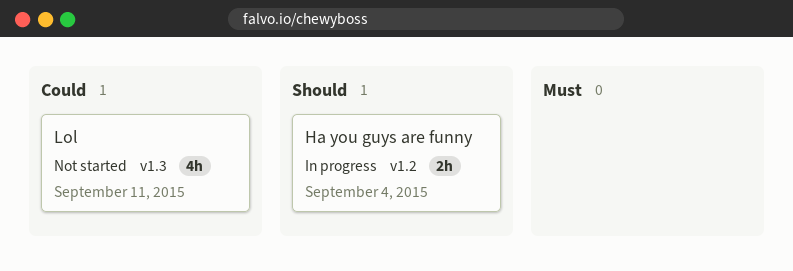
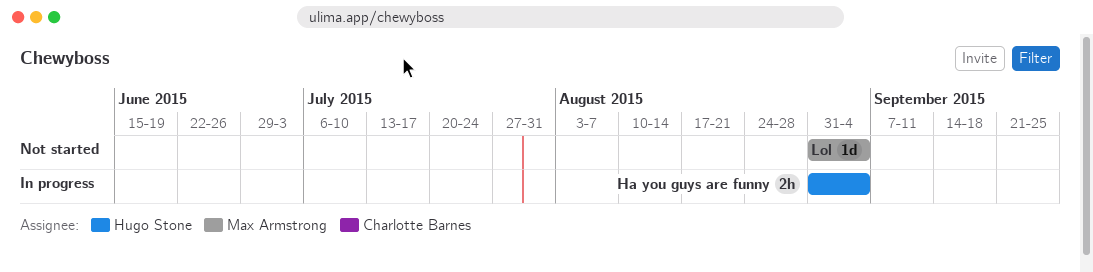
Lol, estimate: 4h -> 1d
Lol, due: Sep 11 -> Sep 4

